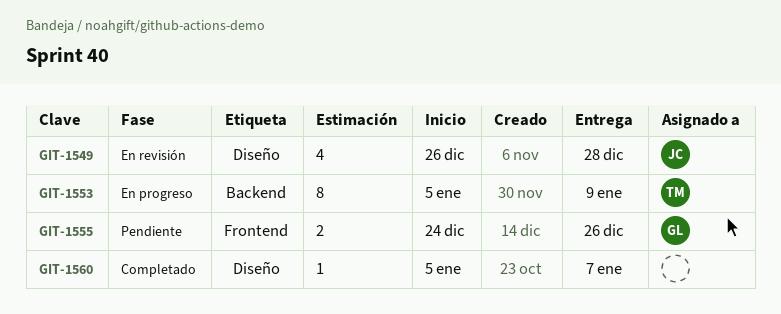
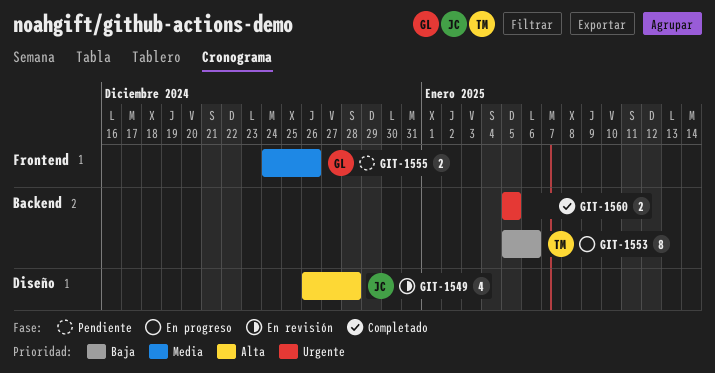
GIT-1553, due: Jan 9 -> Jan 6
GIT-1560, label: Diseño -> Backend
GIT-1560, estimate: 1 -> 2
GIT-1560, due: Jan 7 -> Jan 5

